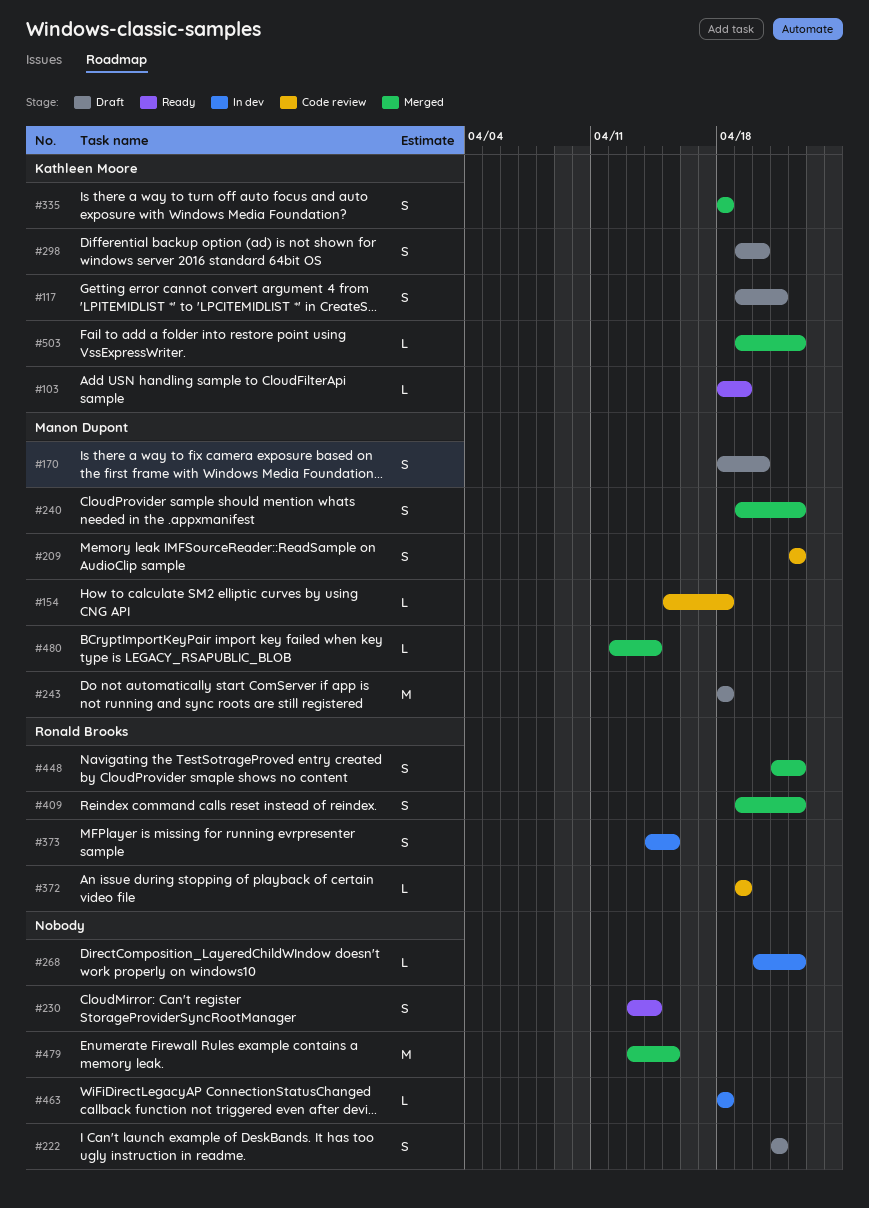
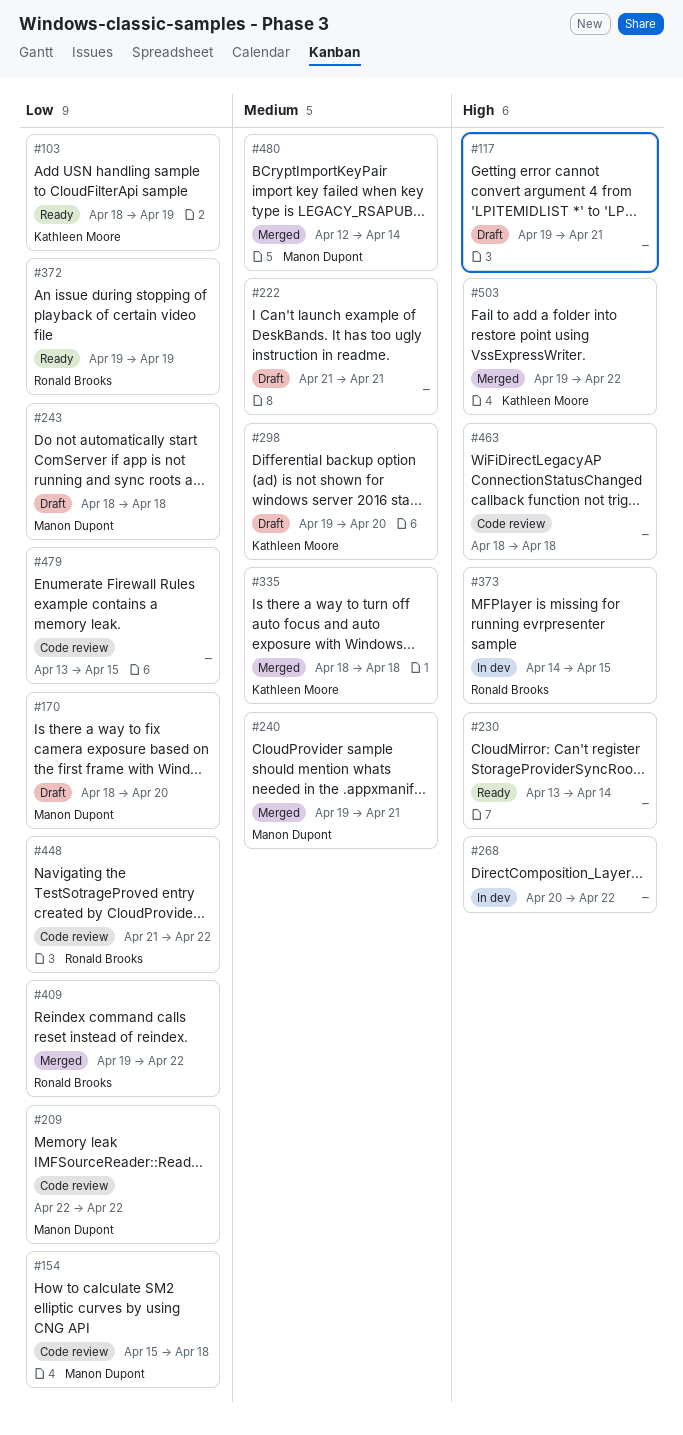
#117, owner: Kathleen Moore -> none
#240, due: Apr 22 -> Apr 21
#372, status: Code review -> Ready
#448, status: Merged -> Code review
#463, status: In dev -> Code review
#479, status: Merged -> Code review

